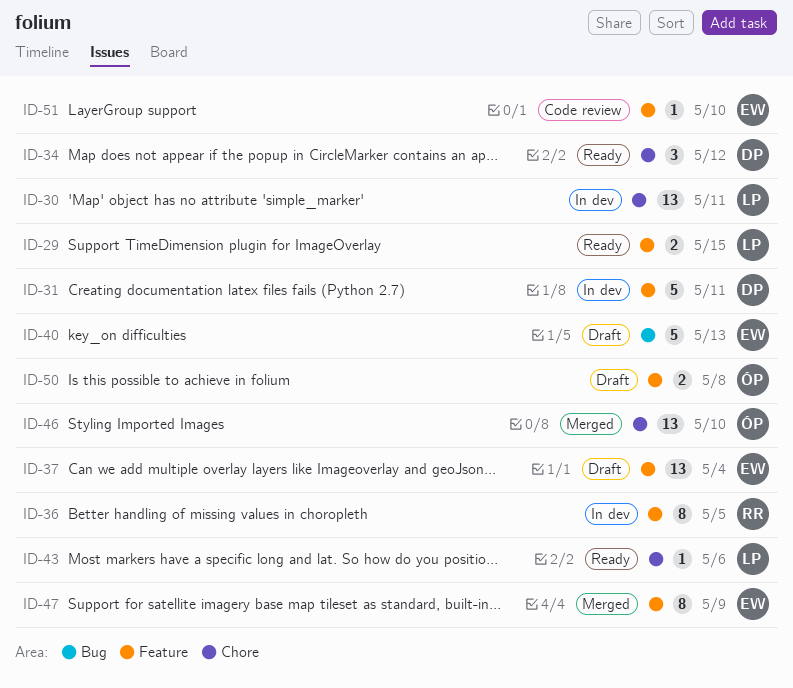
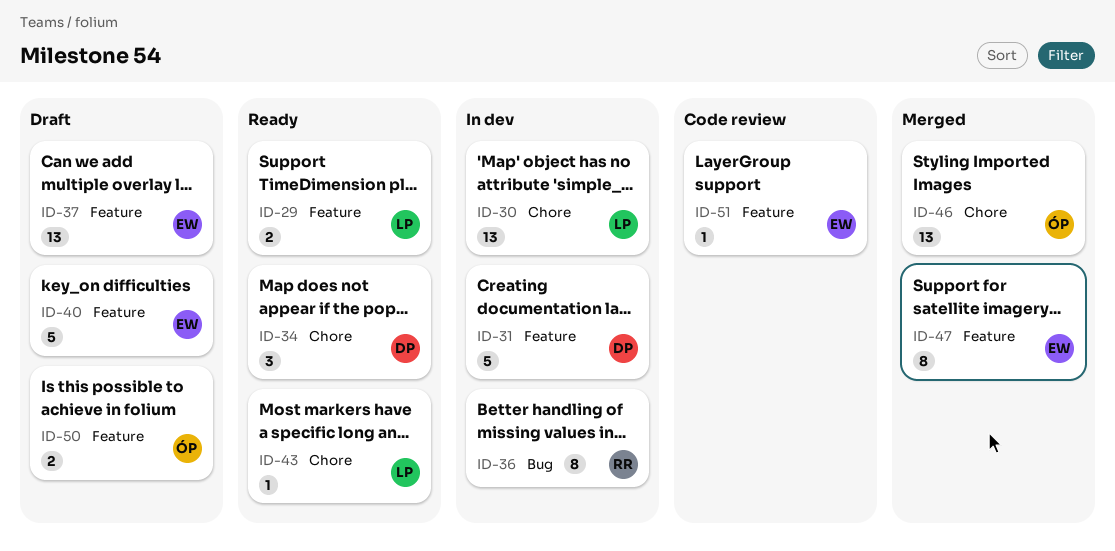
ID-36, label: Feature -> Bug
ID-40, label: Bug -> Feature

